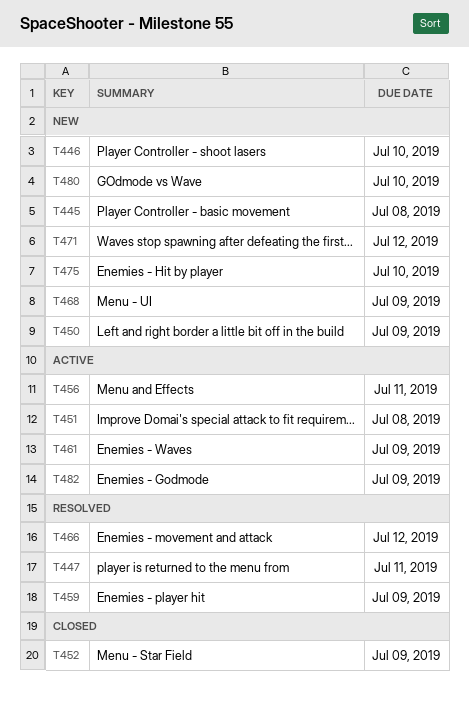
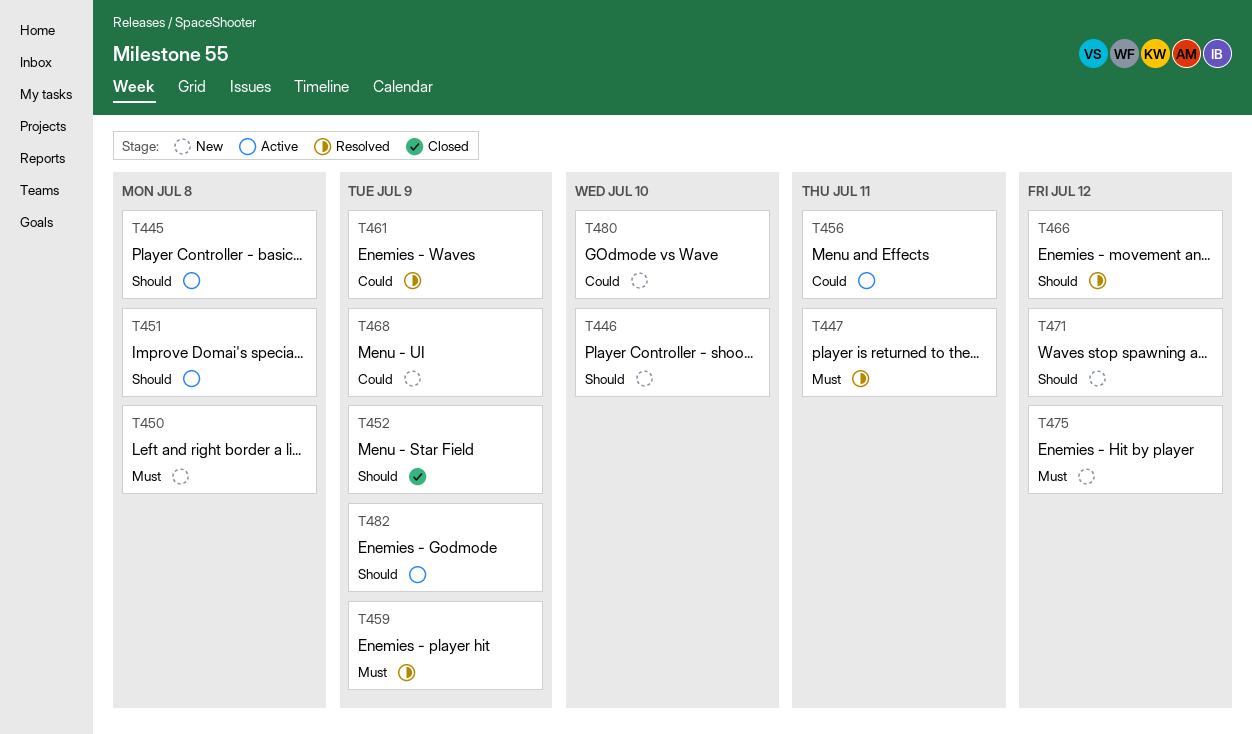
T445, status: New -> Active
T450, due: Jul 9 -> Jul 8
T461, status: Active -> Resolved
T475, due: Jul 10 -> Jul 12

